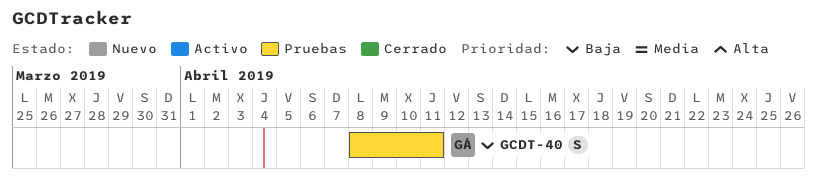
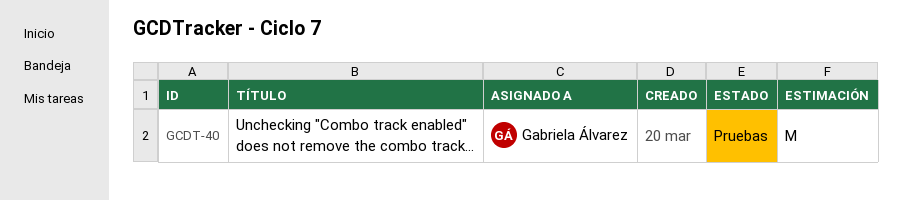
GCDT-40, estimate: S -> M

